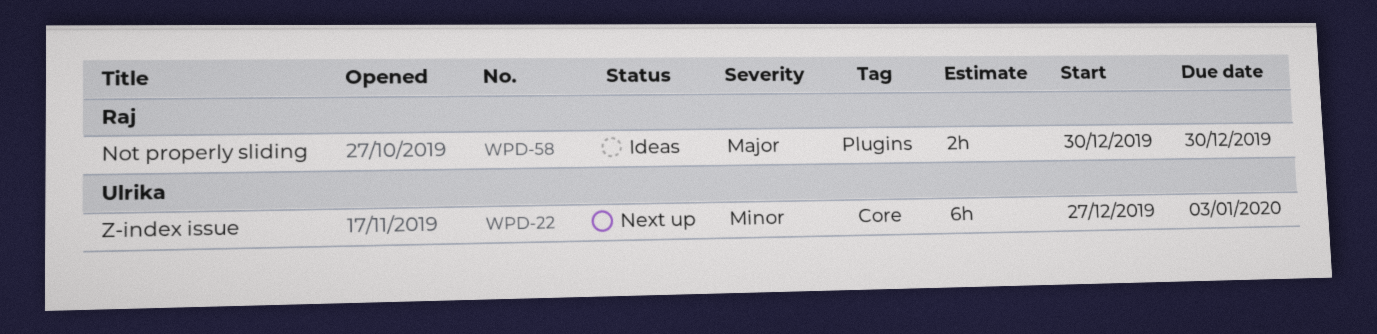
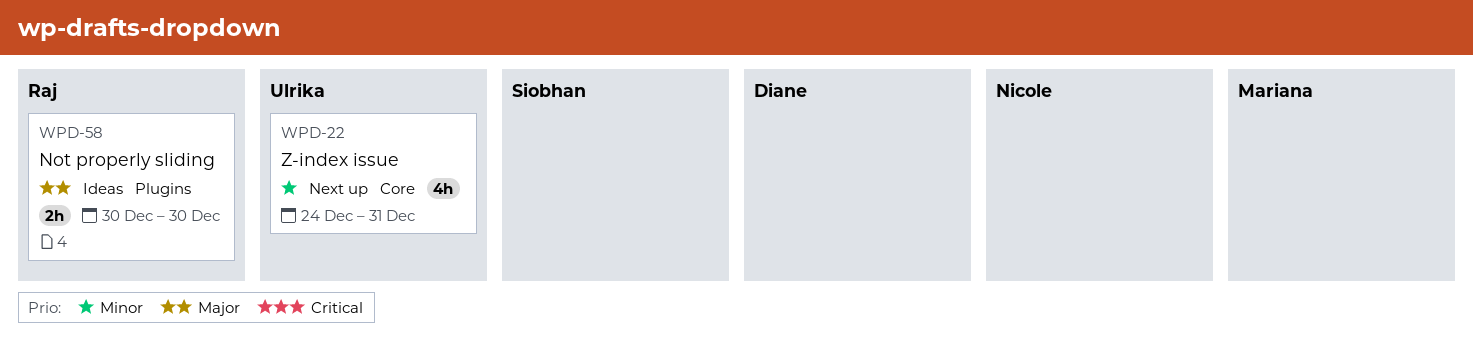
WPD-22, estimate: 6h -> 4h
WPD-22, start: Dec 27 -> Dec 24
WPD-22, due: Jan 3 -> Dec 31

